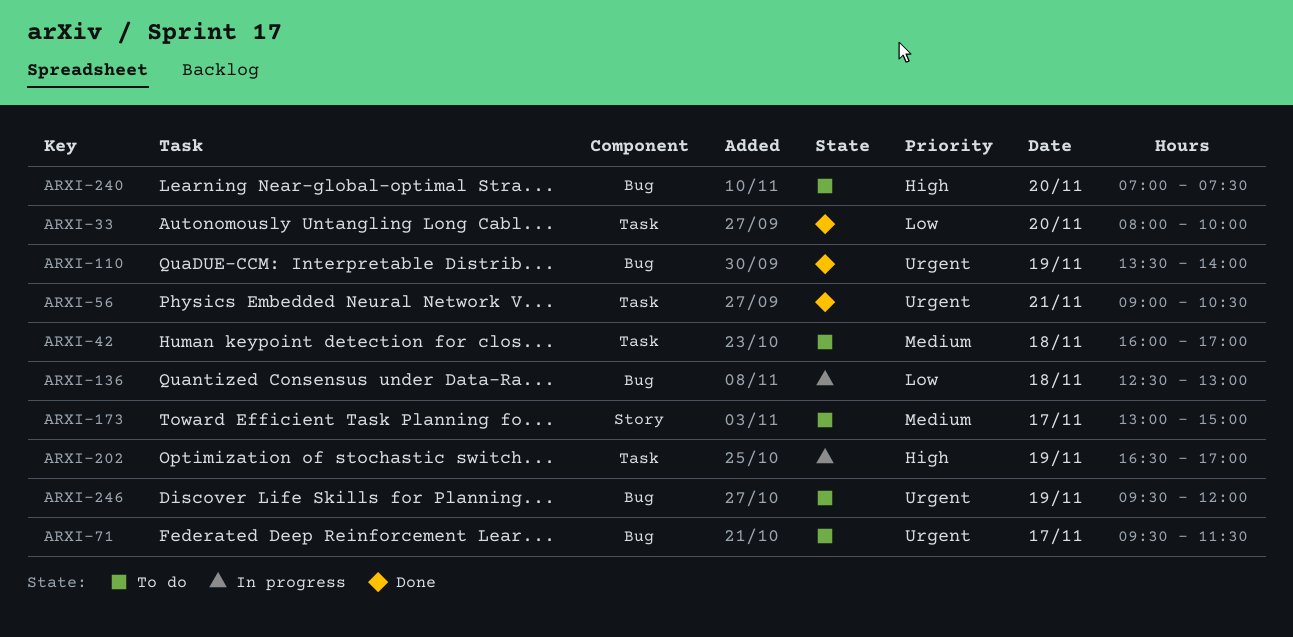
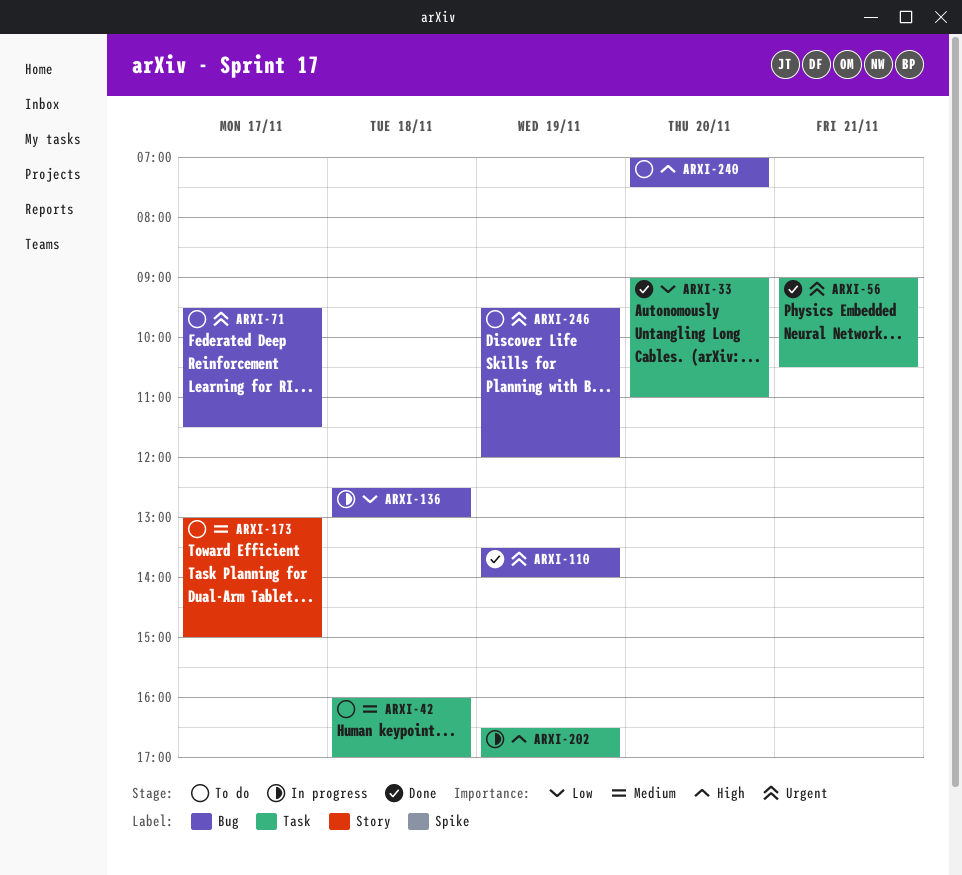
ARXI-33, begins: 08:00 -> 09:00
ARXI-33, ends: 10:00 -> 11:00

